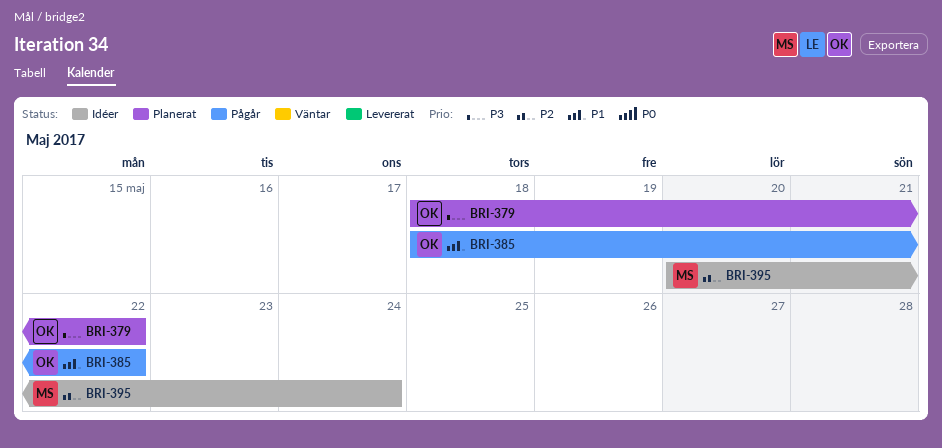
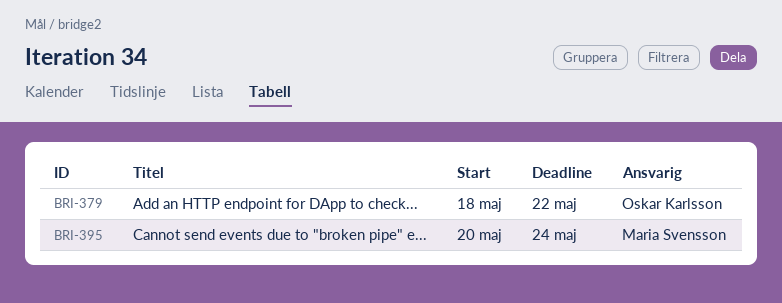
BRI-385: present -> none

